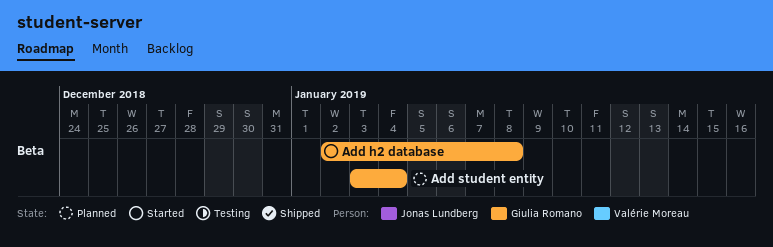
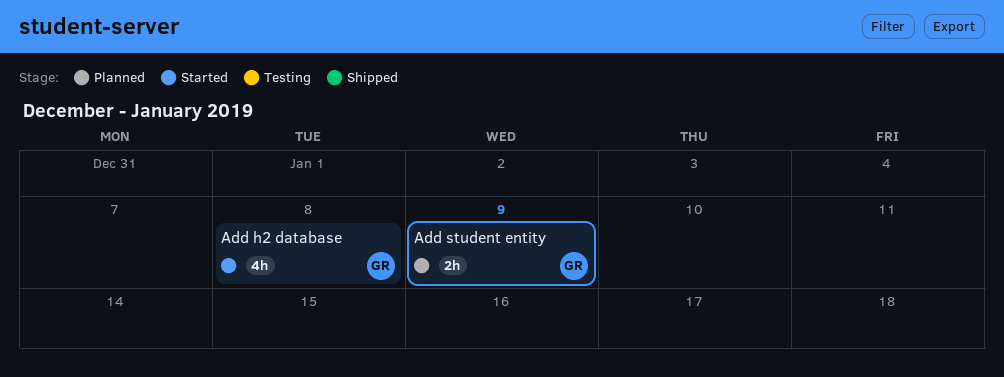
Add student entity, due: Jan 4 -> Jan 9

